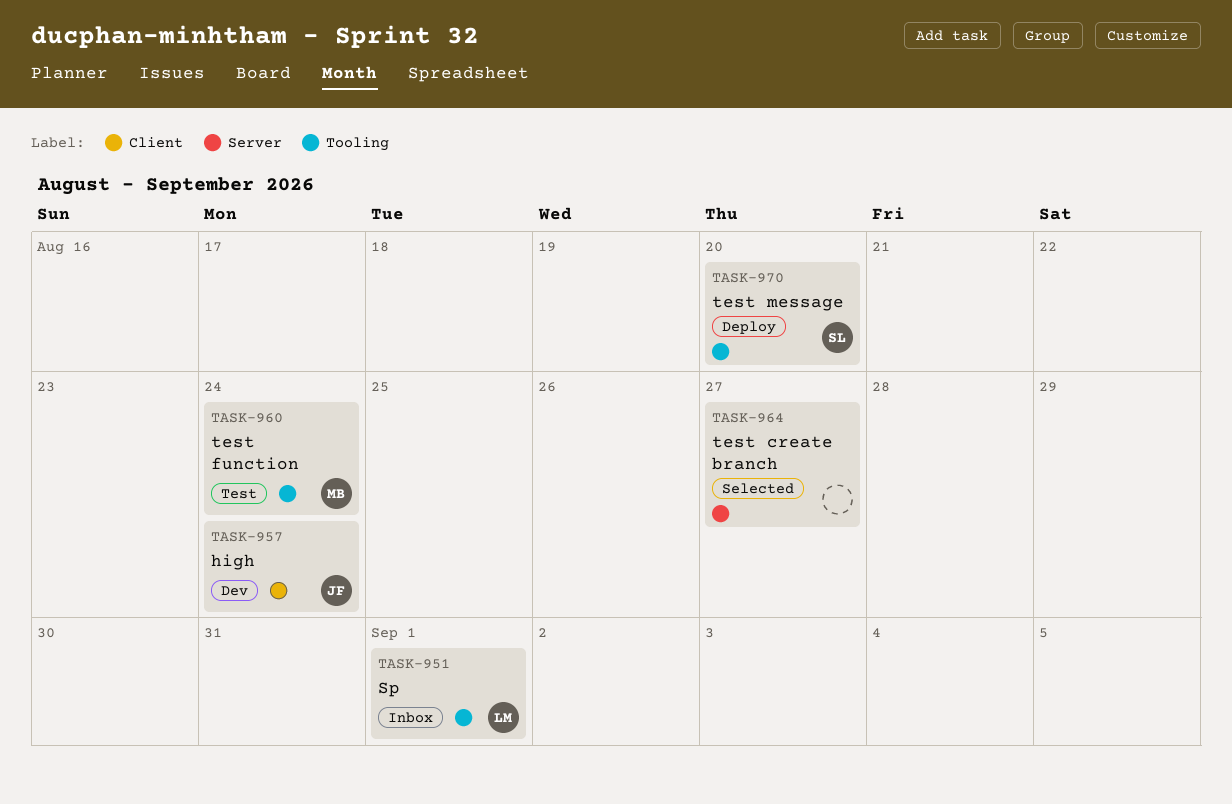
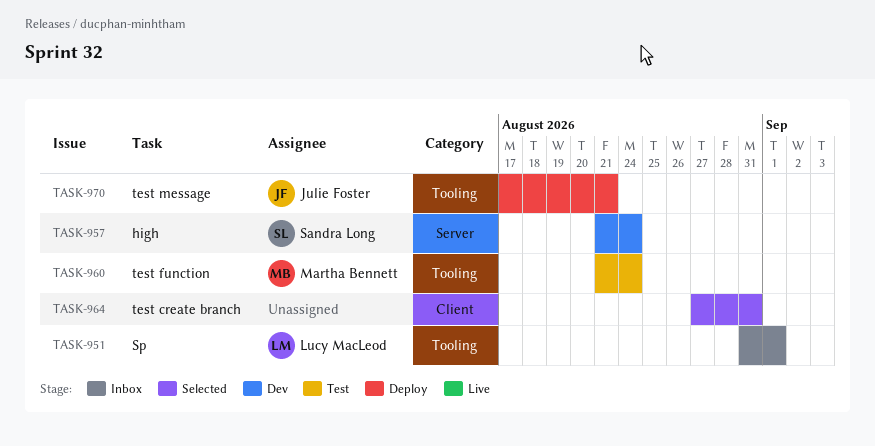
TASK-957, owner: Julie Foster -> Sandra Long
TASK-957, label: Client -> Server
TASK-964, label: Server -> Client
TASK-964, due: Aug 27 -> Aug 31
TASK-970, owner: Sandra Long -> Julie Foster
TASK-970, due: Aug 20 -> Aug 21

